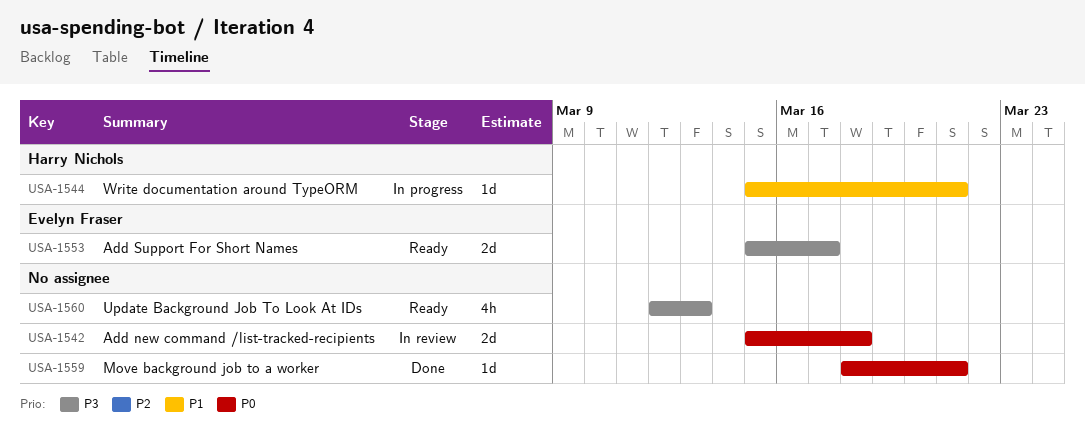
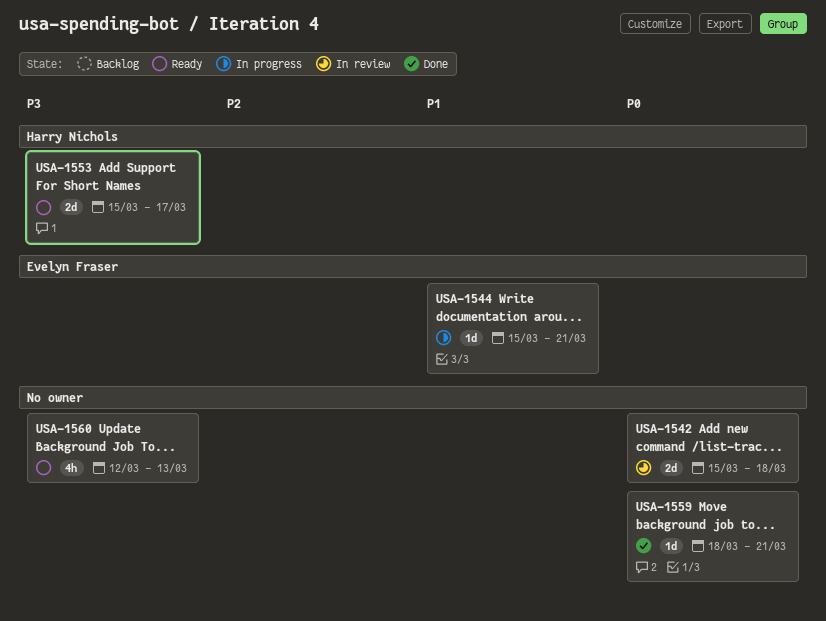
USA-1544, owner: Harry Nichols -> Evelyn Fraser
USA-1553, owner: Evelyn Fraser -> Harry Nichols

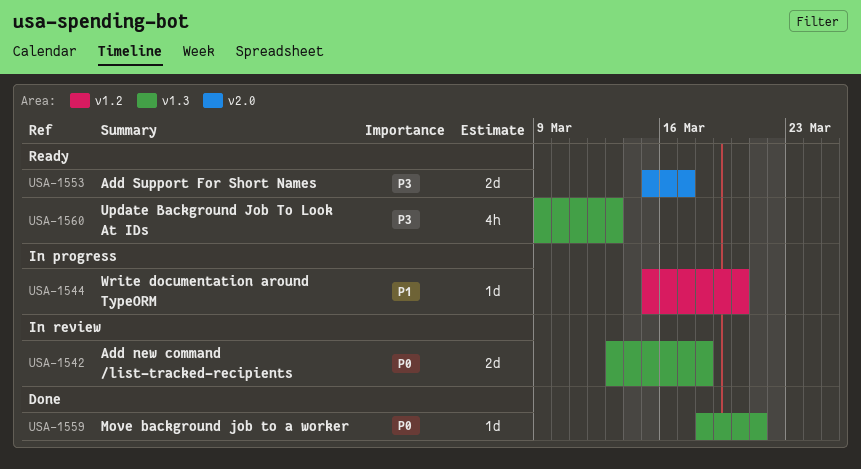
USA-1542, start: Mar 15 -> Mar 13
USA-1544, due: Mar 21 -> Mar 20
USA-1560, start: Mar 12 -> Mar 9

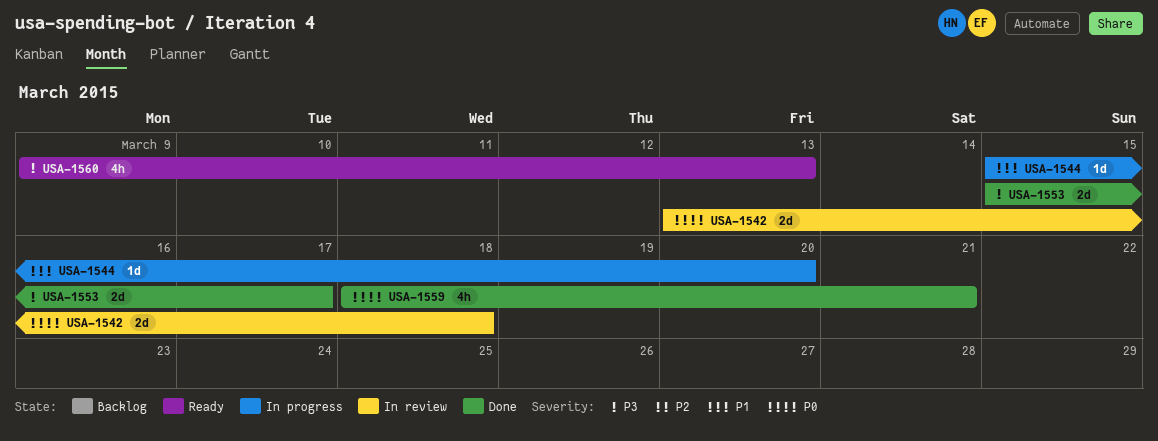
USA-1553, status: Ready -> Done
USA-1559, estimate: 1d -> 4h

